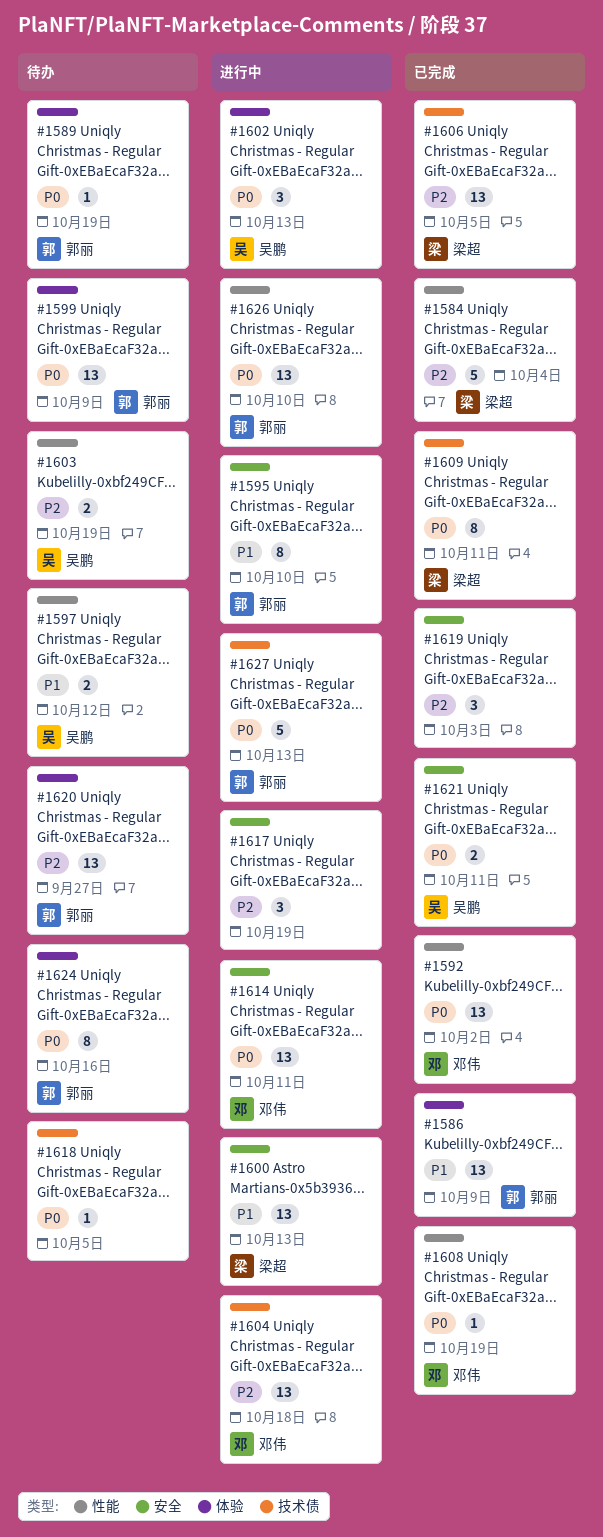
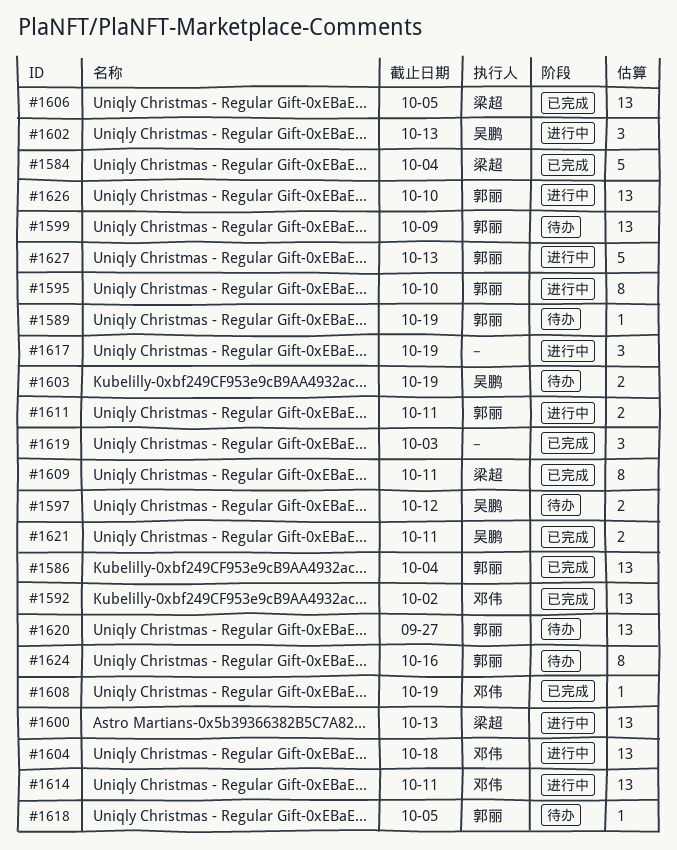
#1586, due: Oct 9 -> Oct 4
#1611: none -> present
#1618, owner: none -> 郭丽

